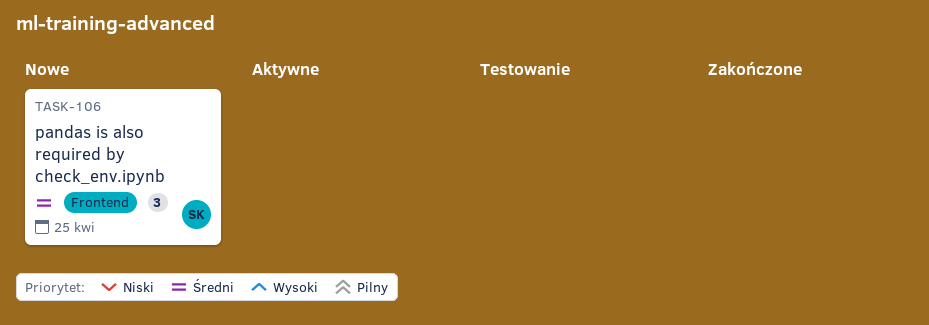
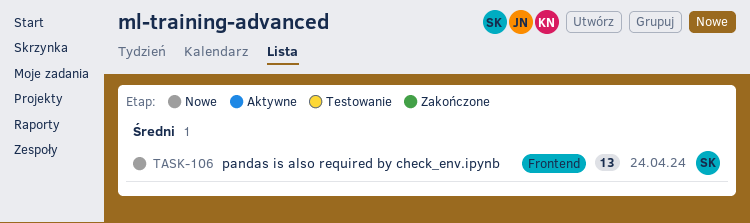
TASK-106, estimate: 3 -> 13
TASK-106, due: Apr 25 -> Apr 24

